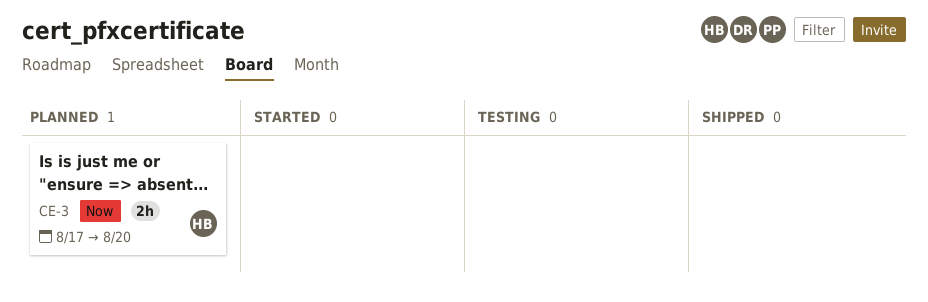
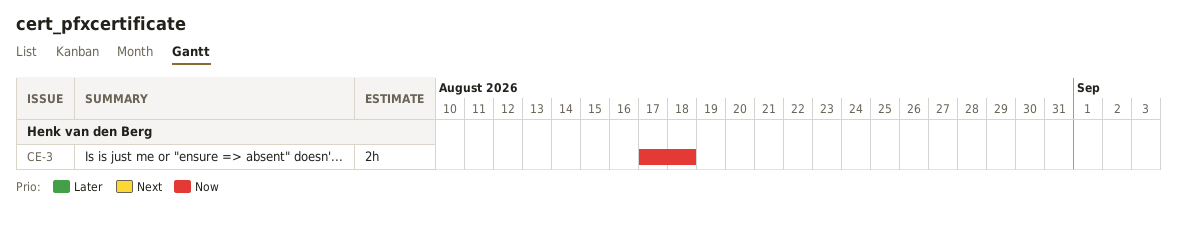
CE-3, due: Aug 20 -> Aug 18

